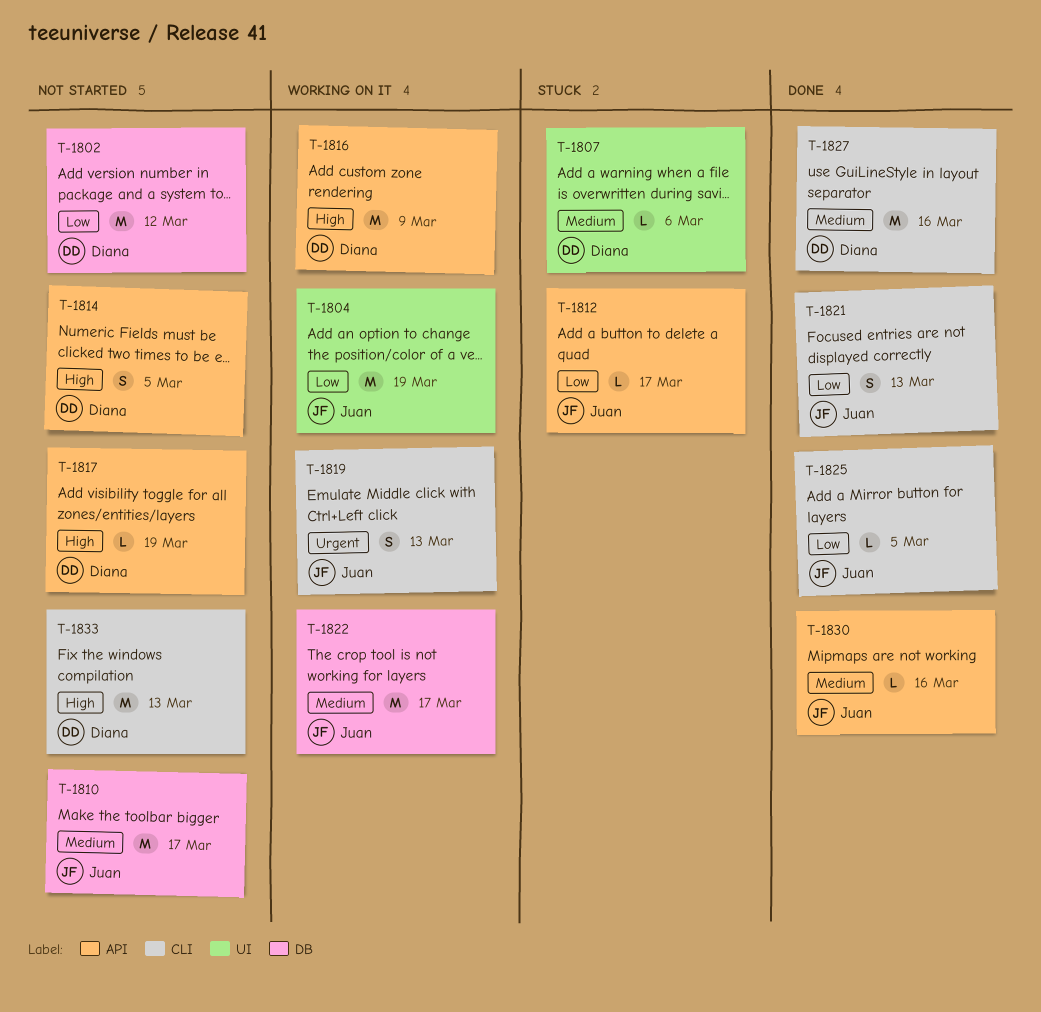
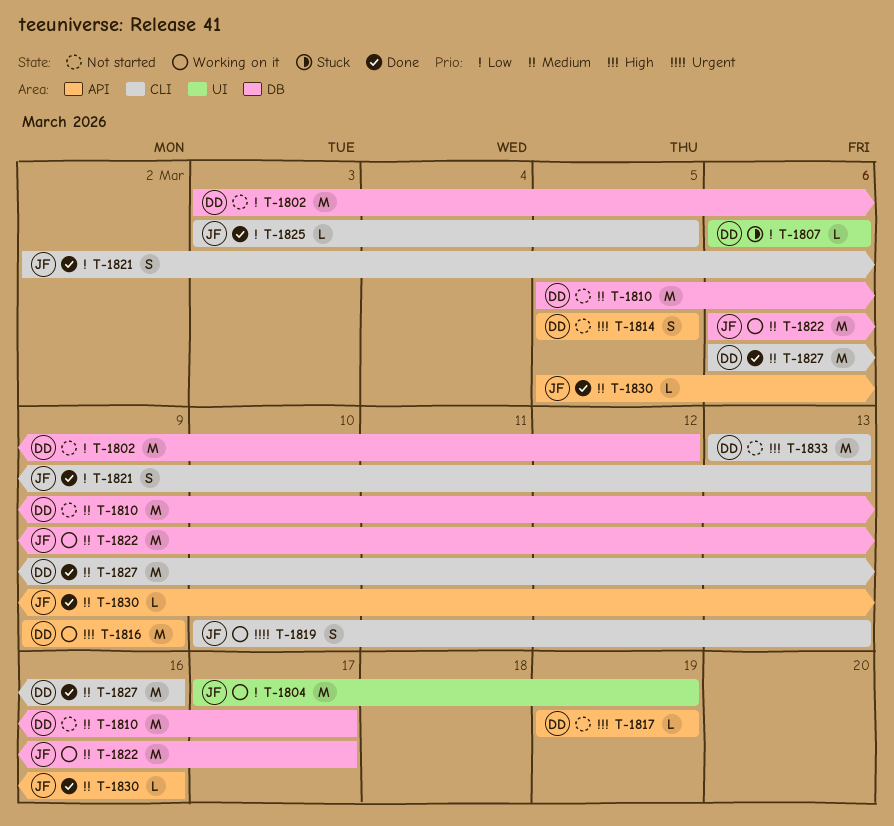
T-1807, priority: Medium -> Low
T-1810, owner: Juan -> Diana
T-1812: present -> none

